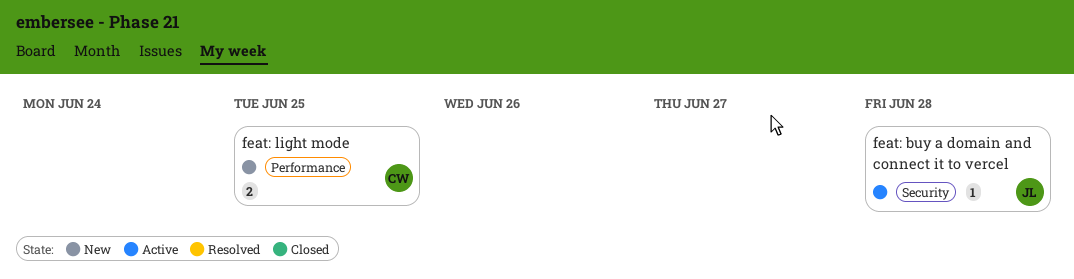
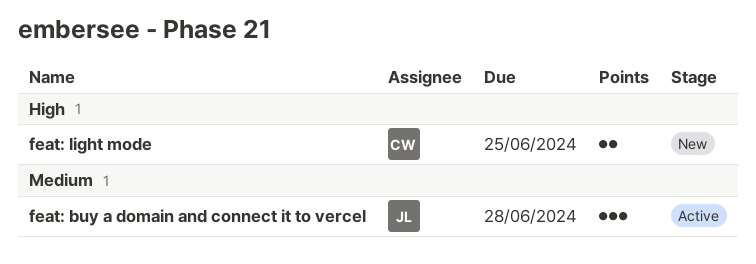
feat: buy a domain and connect it to vercel, estimate: 1 -> 3

